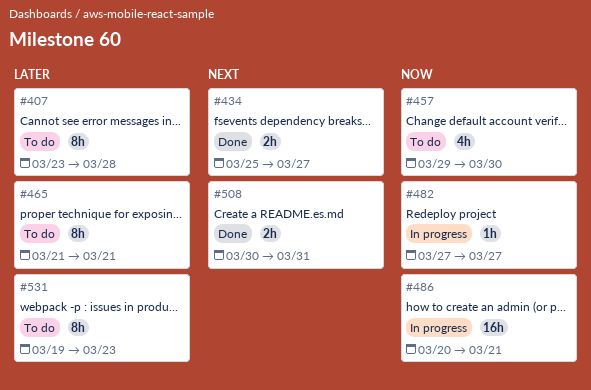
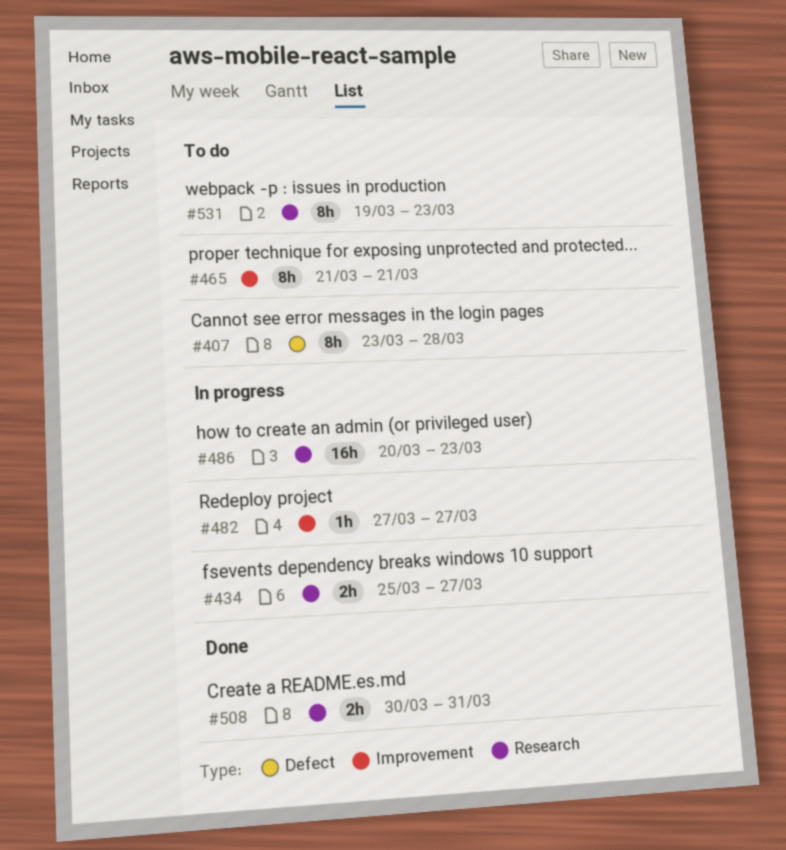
#434, status: Done -> In progress
#457: present -> none
#486, due: Mar 21 -> Mar 23

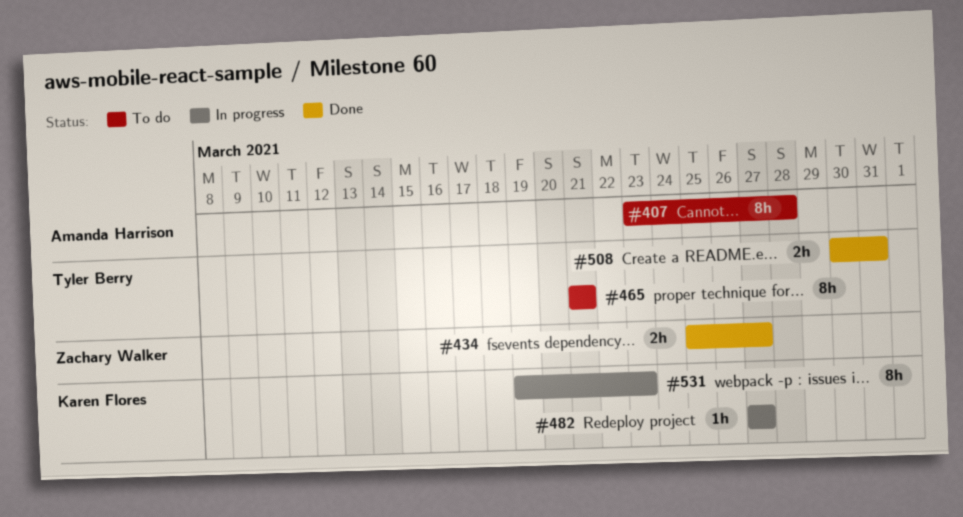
#434, status: In progress -> Done
#486: present -> none
#531, status: To do -> In progress

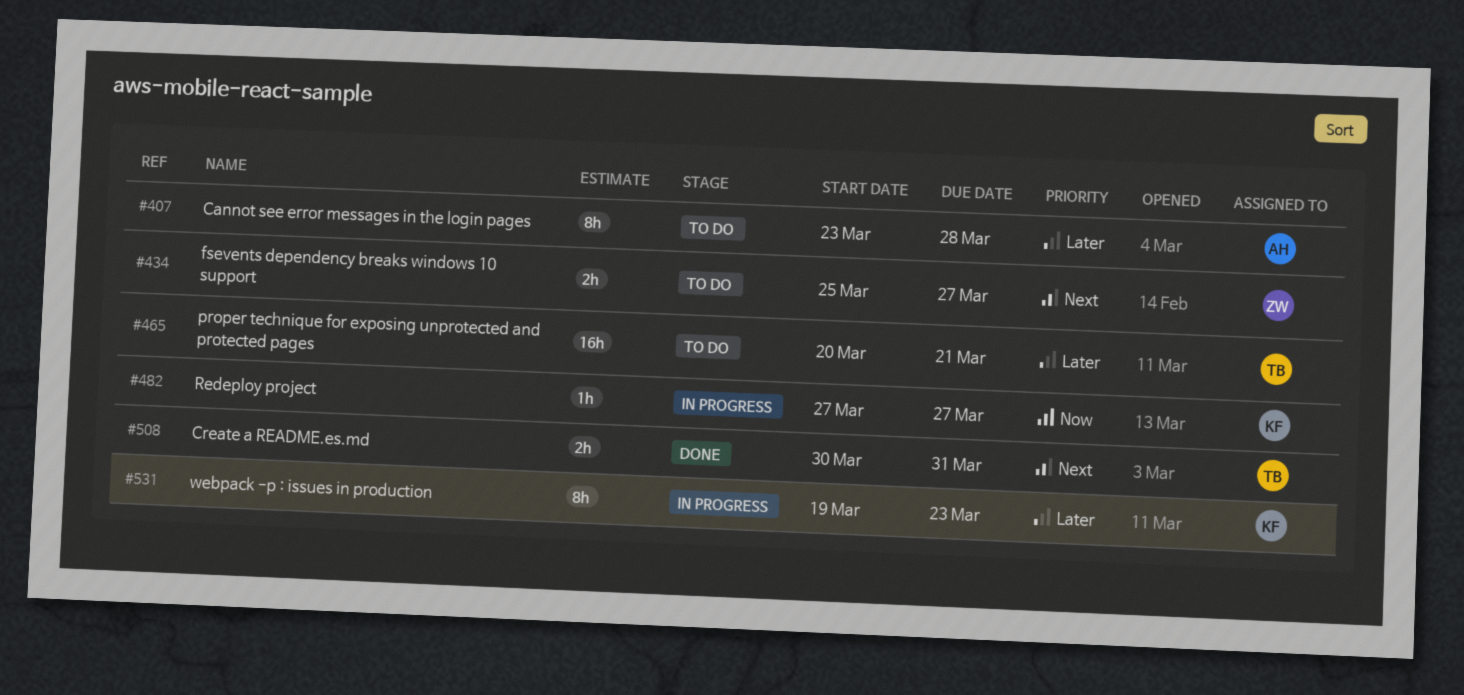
#434, status: Done -> To do
#465, estimate: 8h -> 16h
#465, start: Mar 21 -> Mar 20

